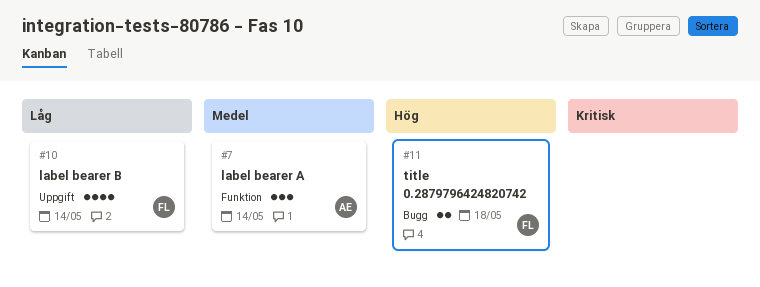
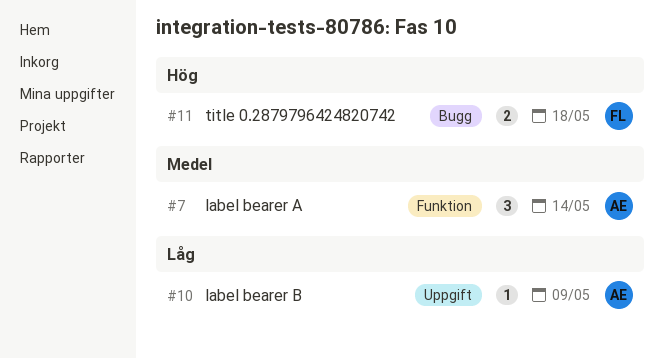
#10, owner: FL -> AE
#10, estimate: 4 -> 1
#10, due: May 14 -> May 9

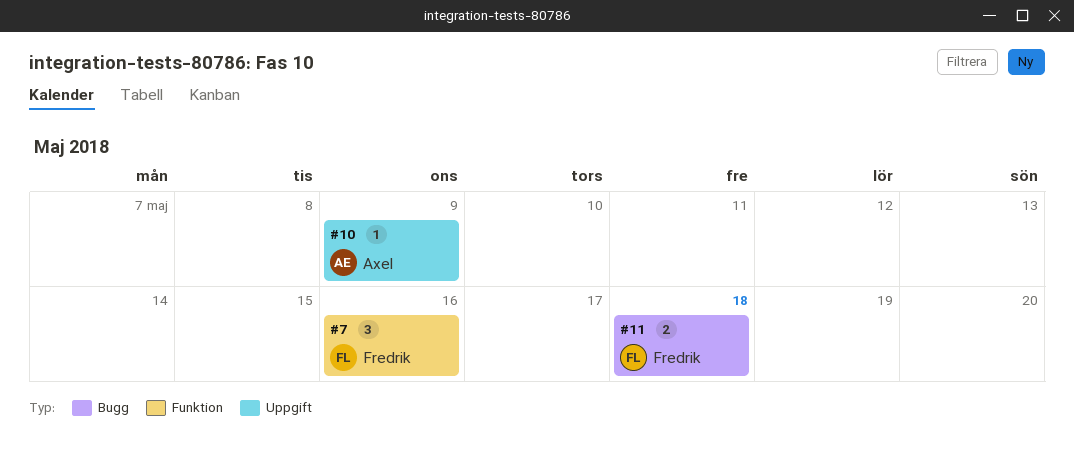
#7, owner: Axel -> Fredrik
#7, due: May 14 -> May 16

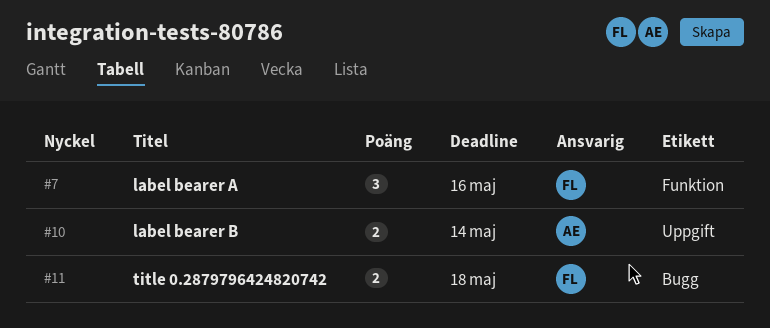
#10, estimate: 1 -> 2
#10, due: May 9 -> May 14

